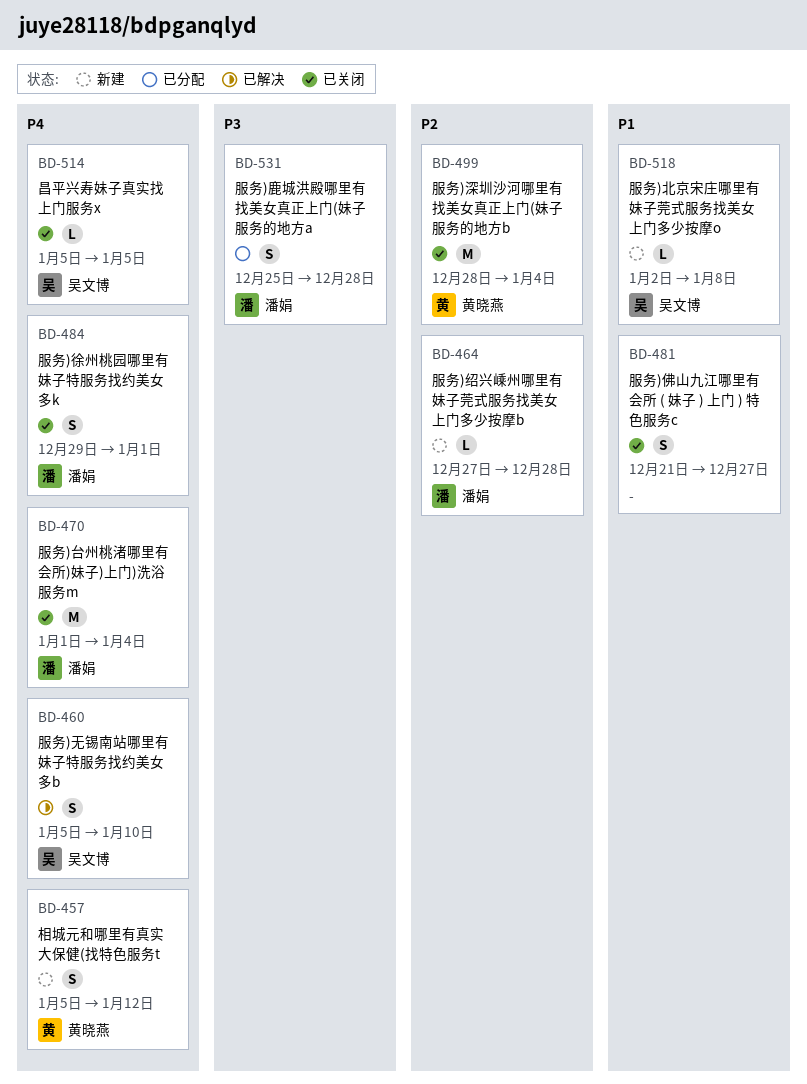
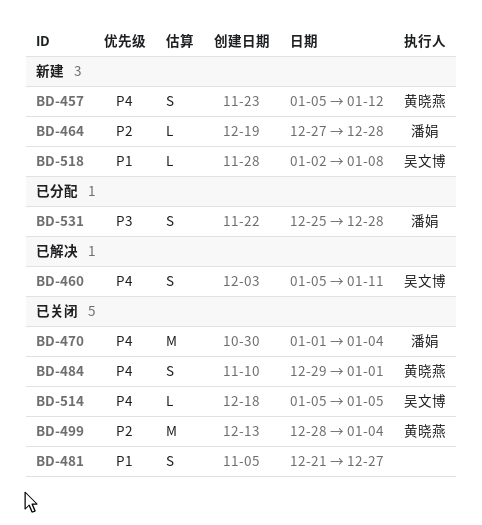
BD-460, due: Jan 10 -> Jan 11
BD-484, owner: 潘娟 -> 黄晓燕

